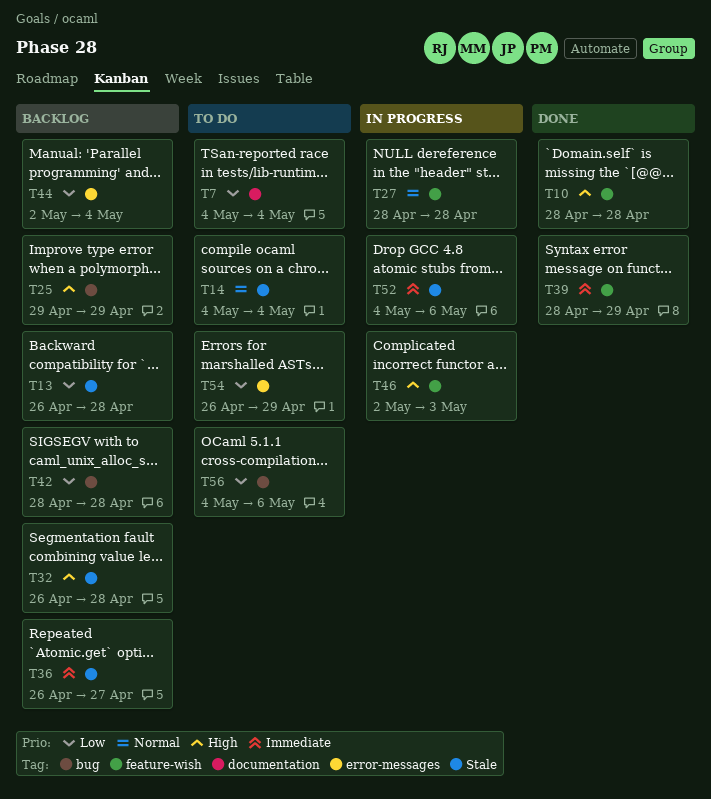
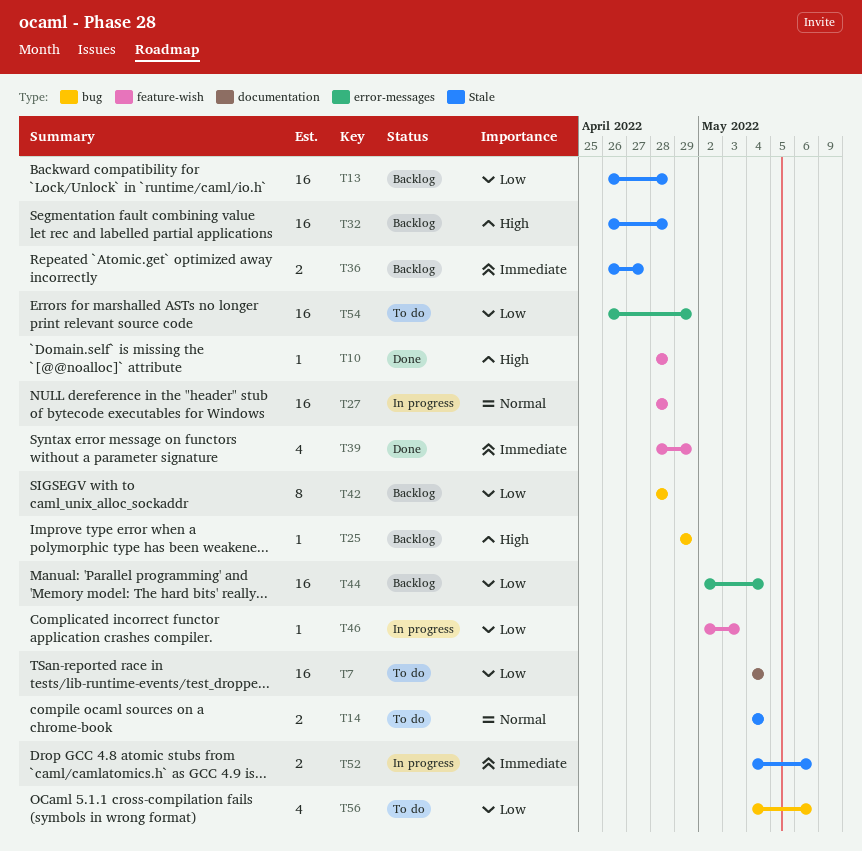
T46, priority: High -> Low

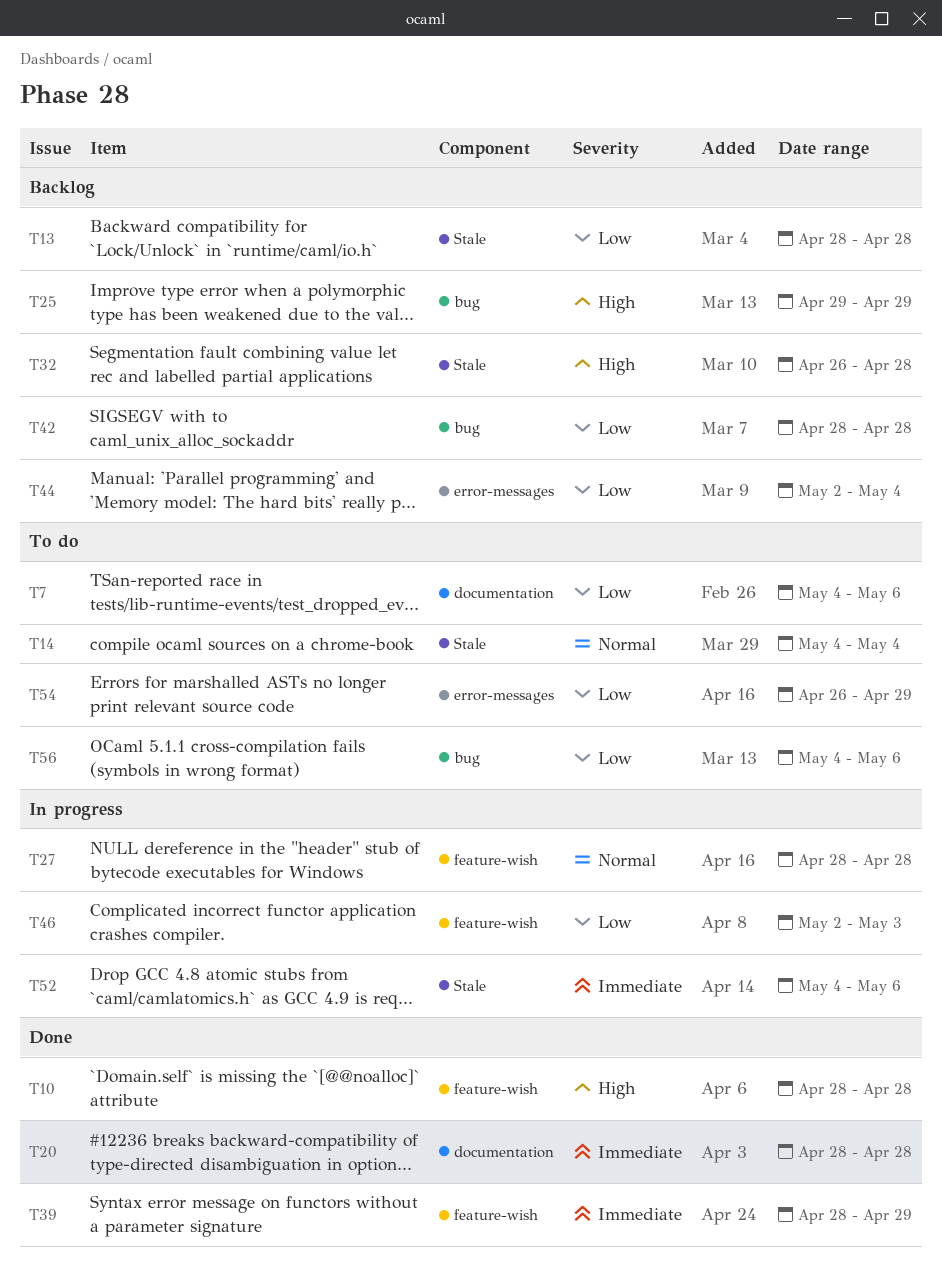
T7, due: May 4 -> May 6
T13, start: Apr 26 -> Apr 28
T20: none -> present
T36: present -> none

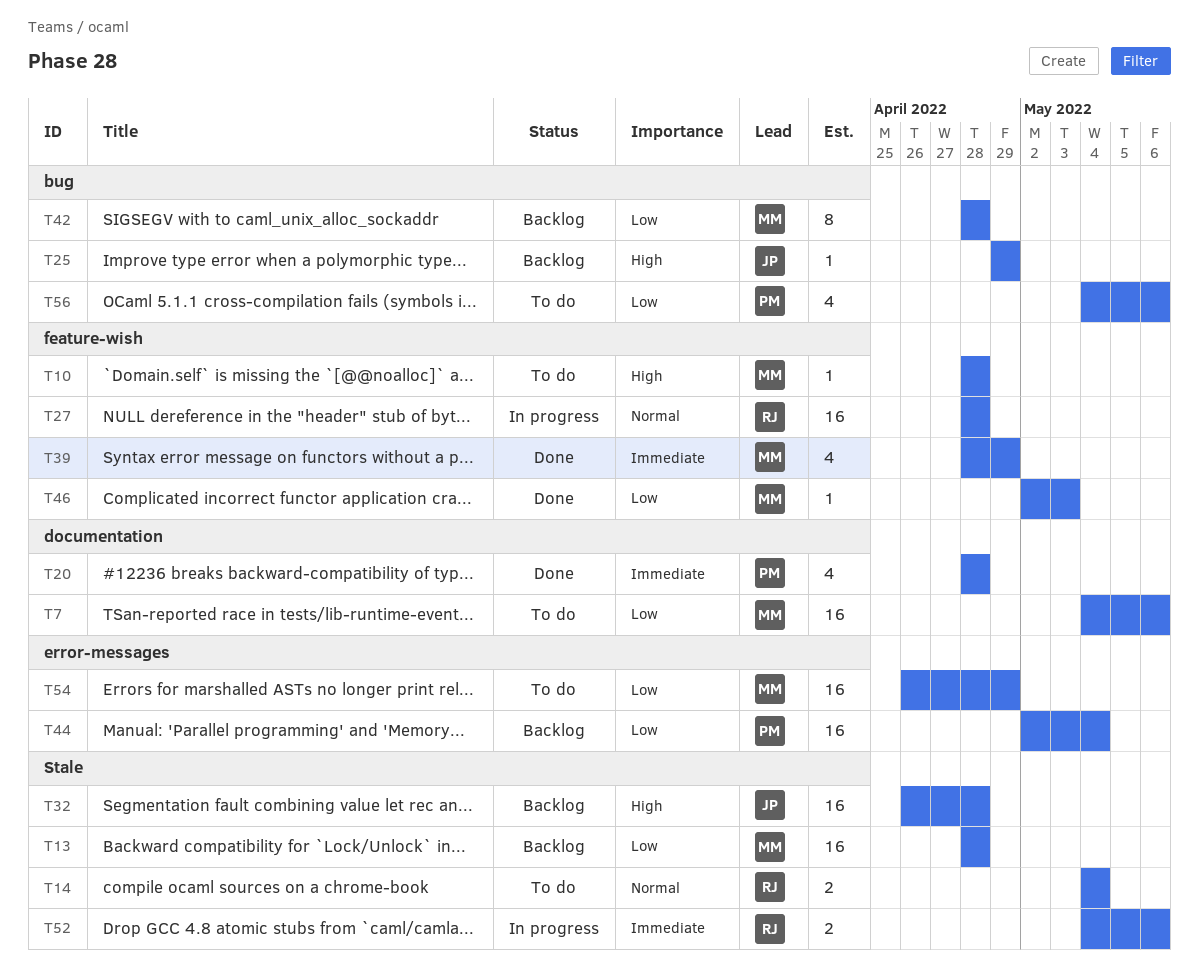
T10, status: Done -> To do
T46, status: In progress -> Done

